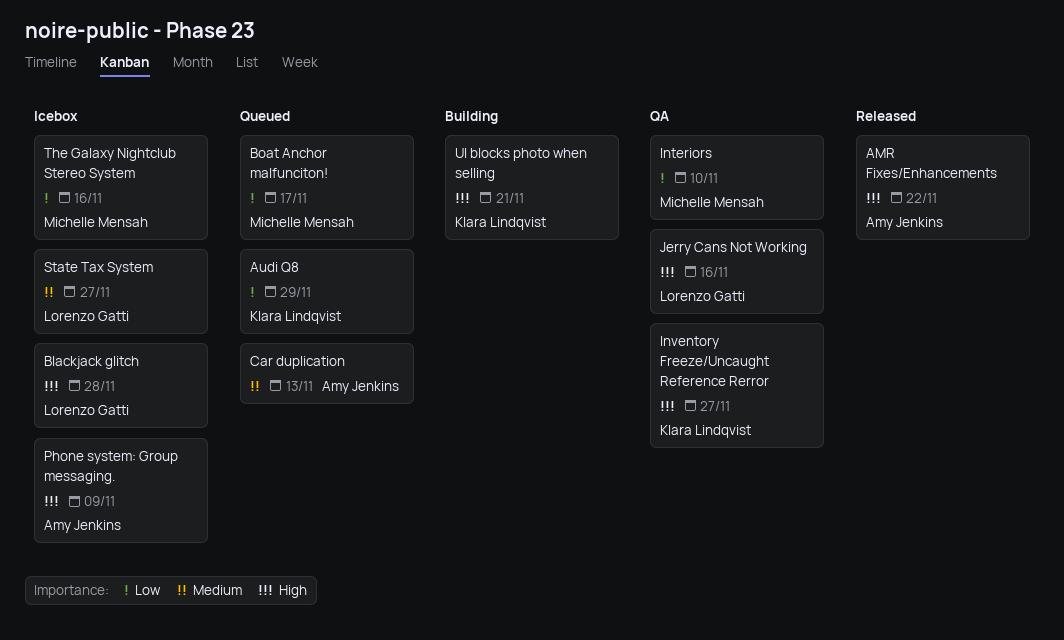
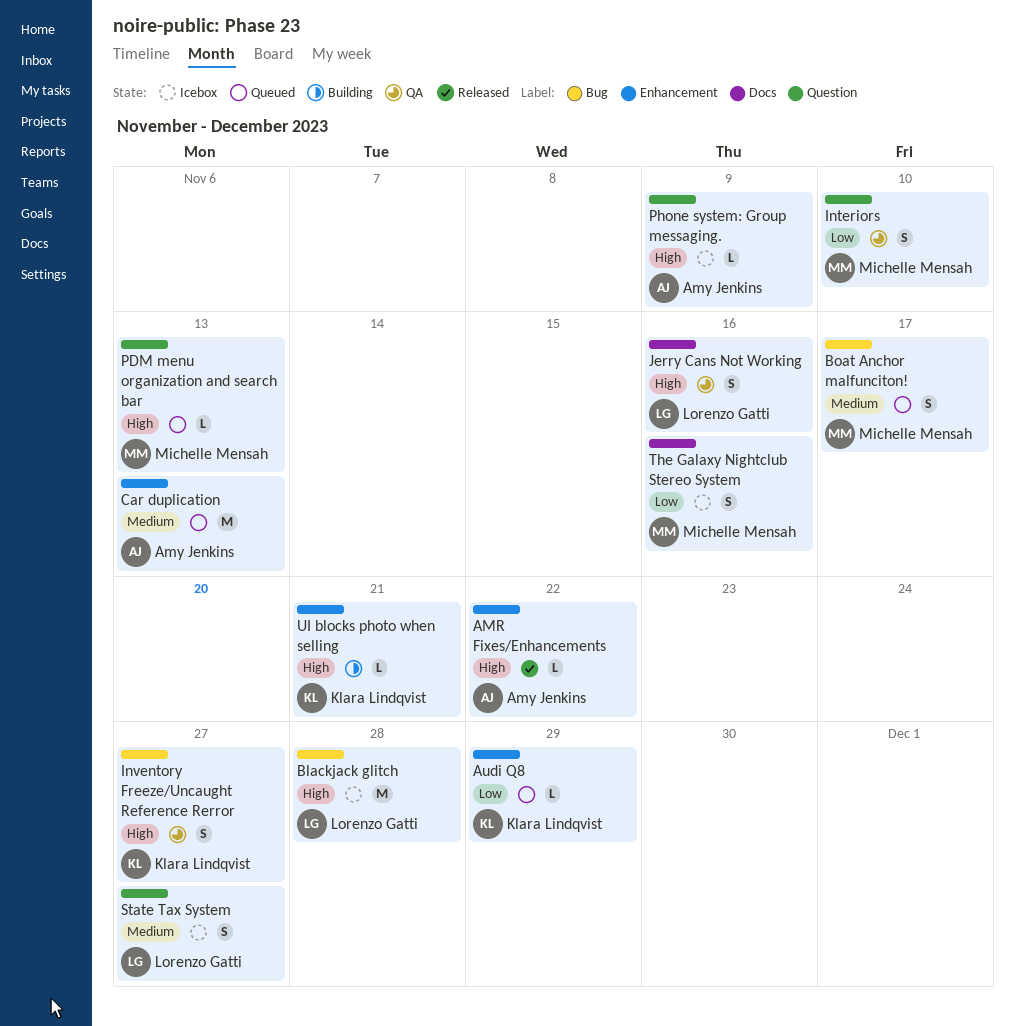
Boat Anchor malfunciton!, priority: Low -> Medium
PDM menu organization and search bar: none -> present

